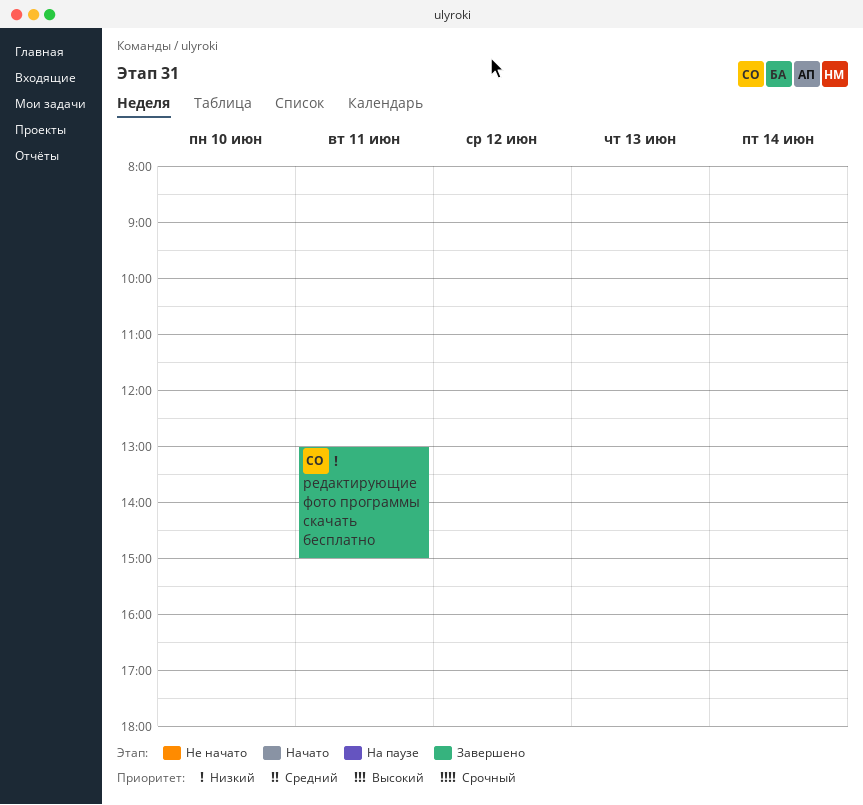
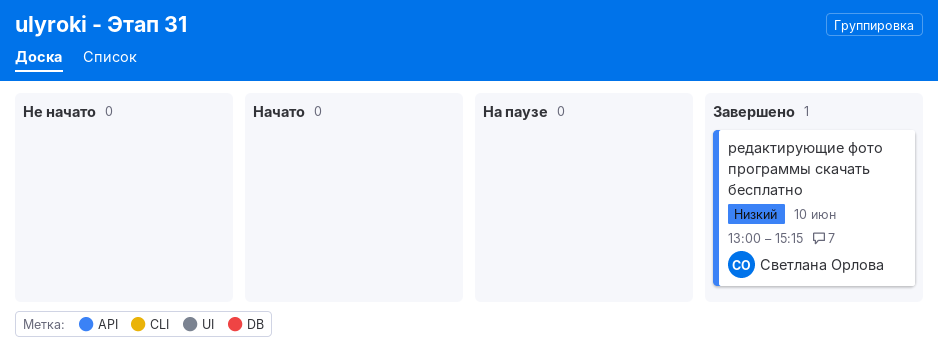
редактирующие фото программы скачать бесплатно, day: Jun 11 -> Jun 10
редактирующие фото программы скачать бесплатно, ends: 15:00 -> 15:15

